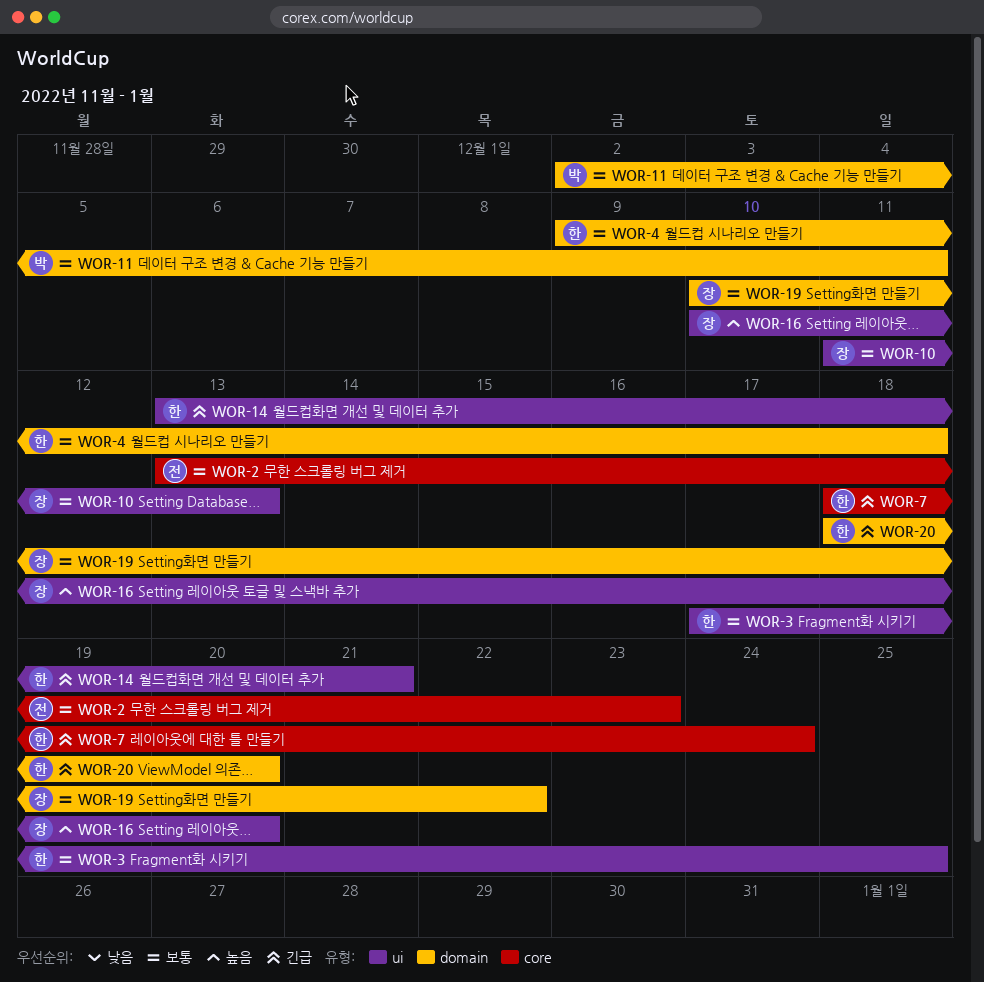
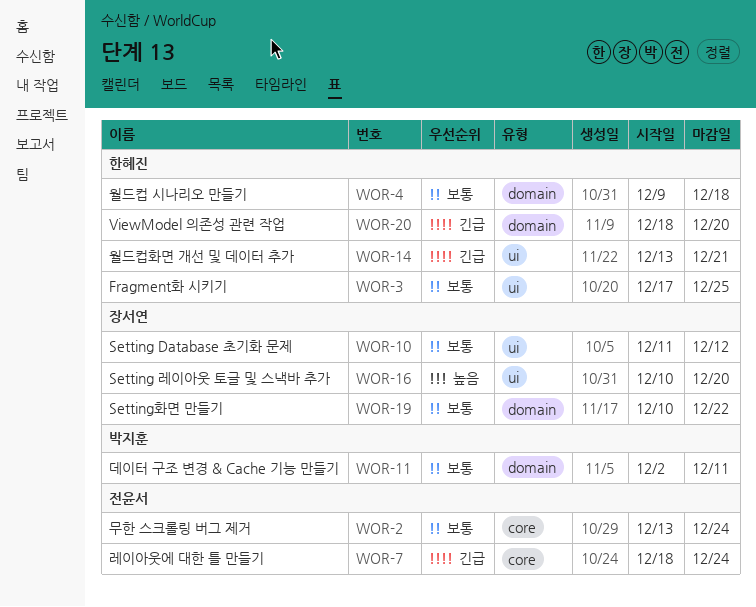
WOR-2, due: Dec 23 -> Dec 24
WOR-7, owner: 한혜진 -> 전윤서
WOR-10, due: Dec 13 -> Dec 12

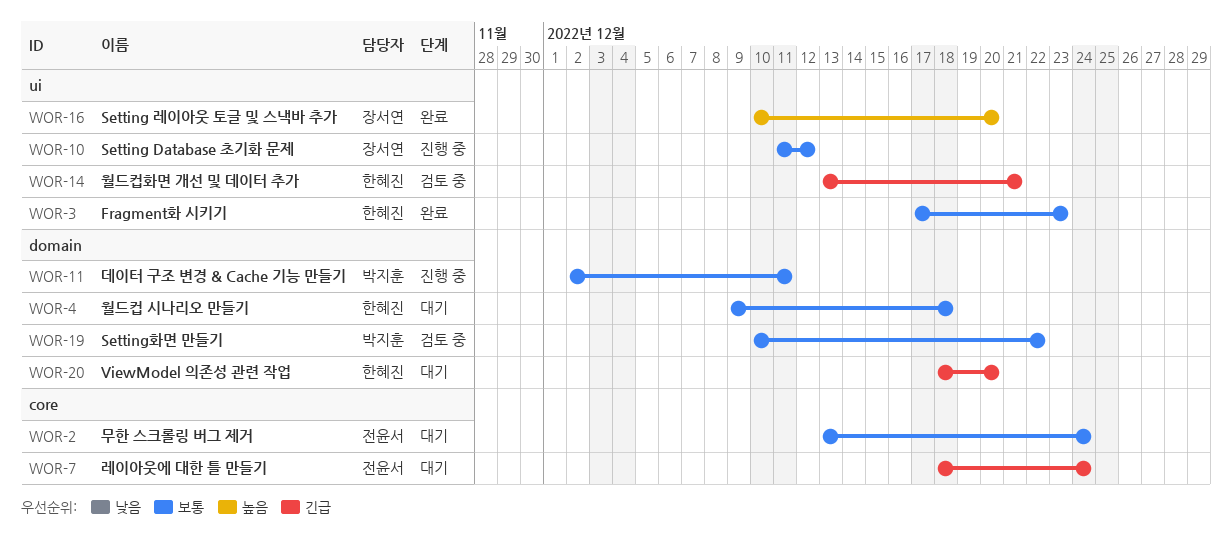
WOR-3, due: Dec 25 -> Dec 23
WOR-19, owner: 장서연 -> 박지훈

